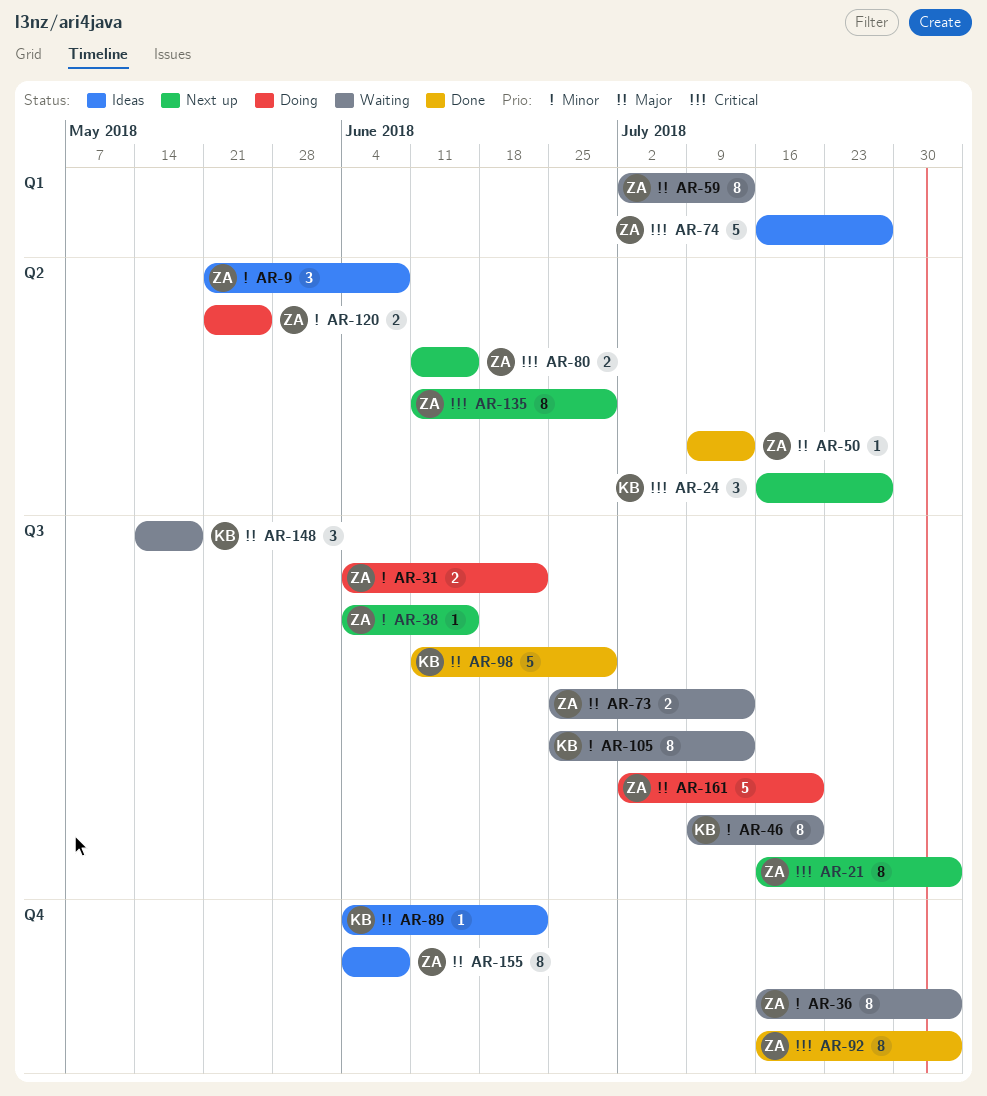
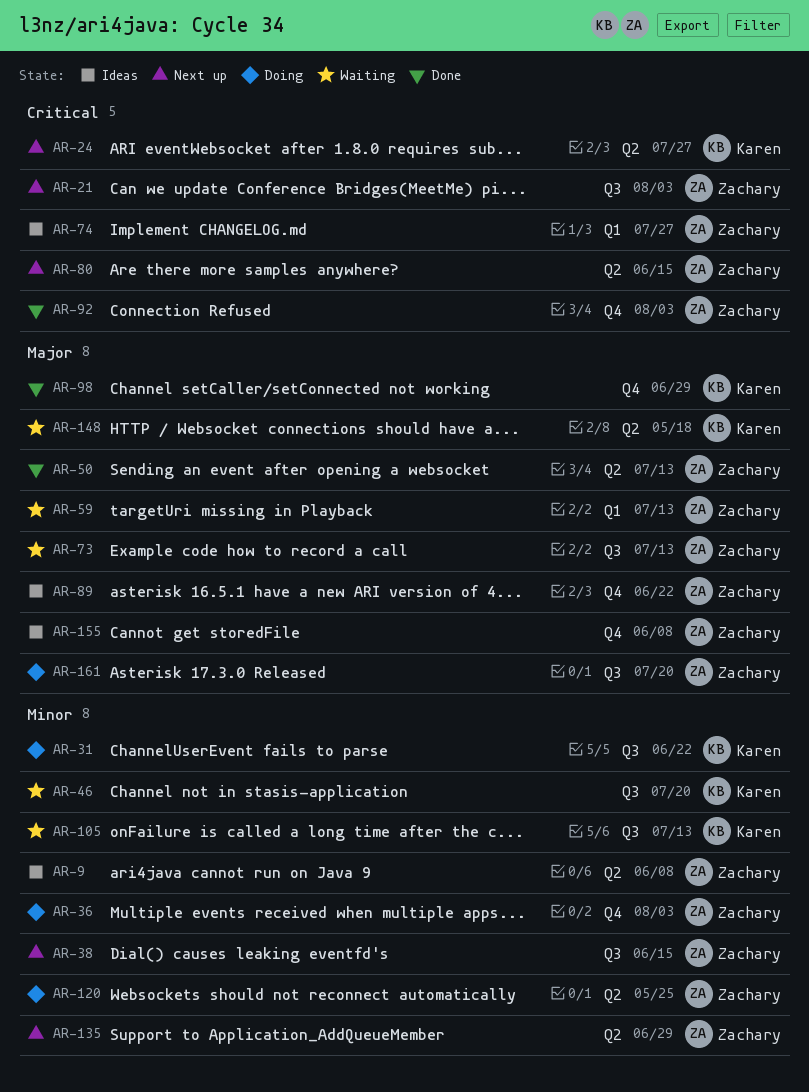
AR-31, owner: Zachary -> Karen
AR-36, status: Waiting -> Doing
AR-89, owner: Karen -> Zachary
AR-98, label: Q3 -> Q4
AR-135, priority: Critical -> Minor
AR-148, label: Q3 -> Q2

